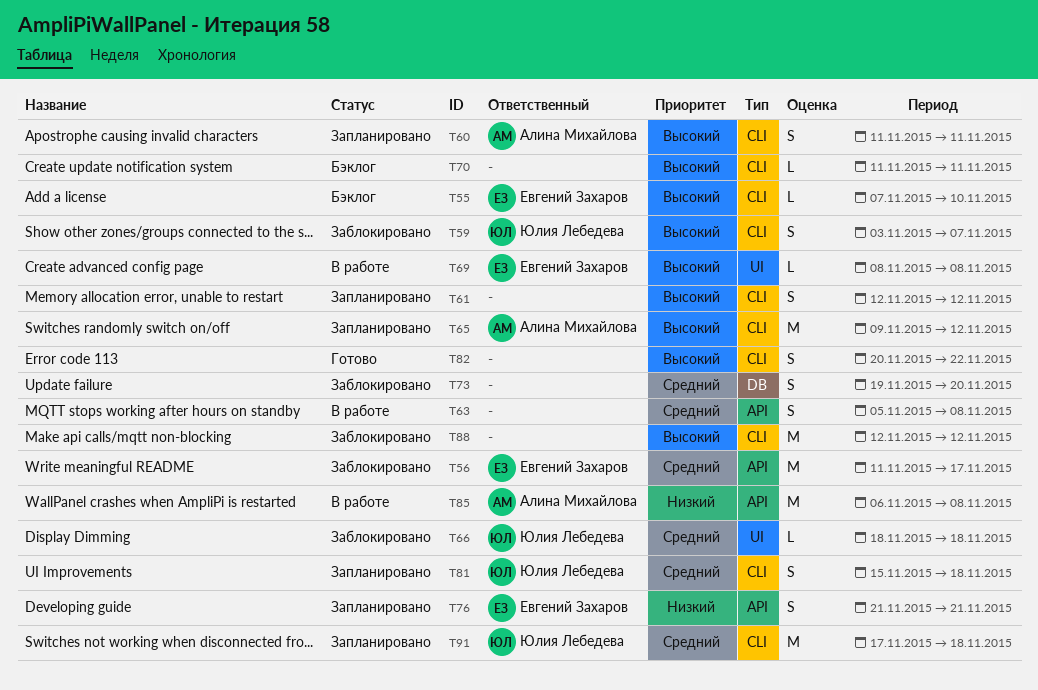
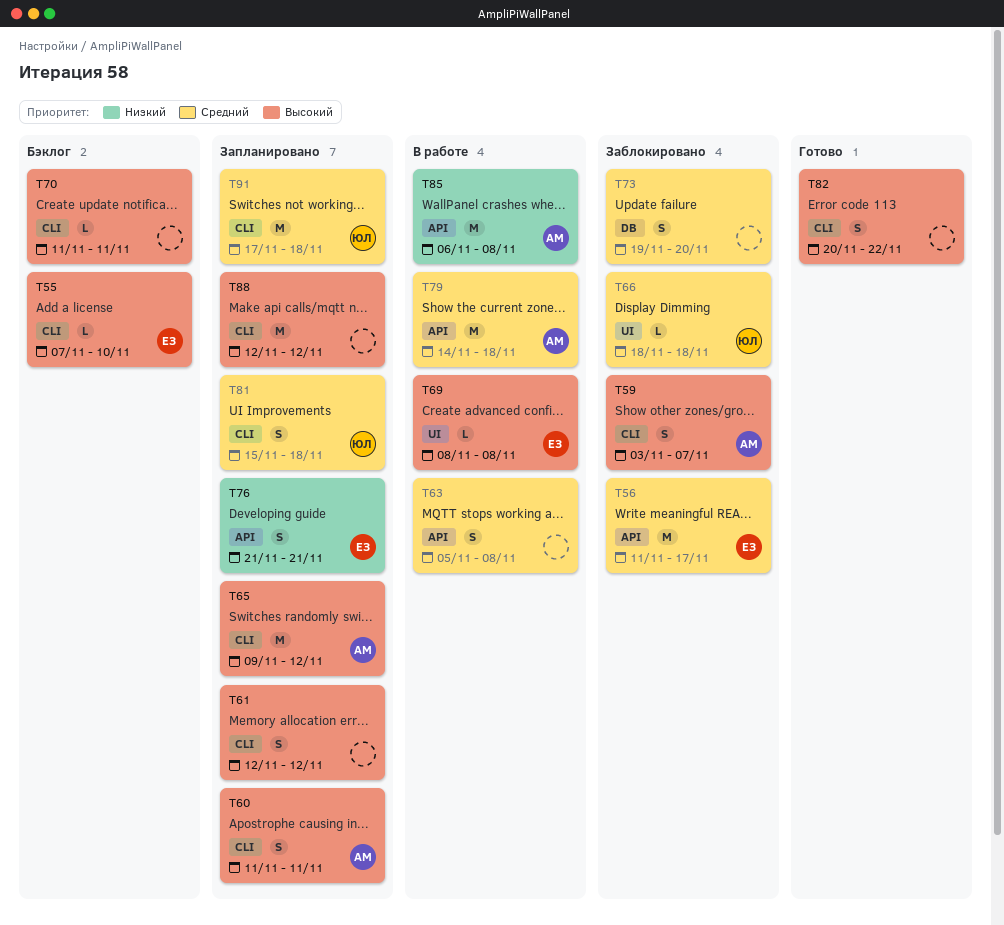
T59, owner: Юлия Лебедева -> Алина Михайлова
T79: none -> present
T88, status: Заблокировано -> Запланировано

